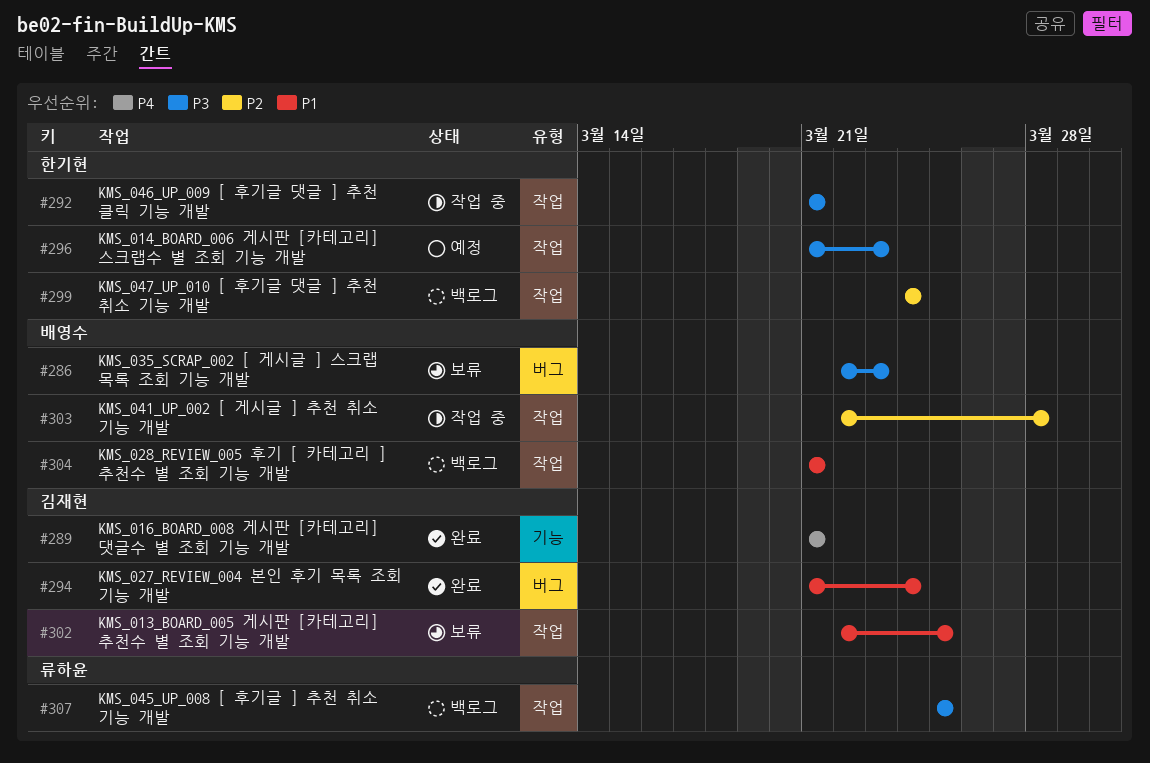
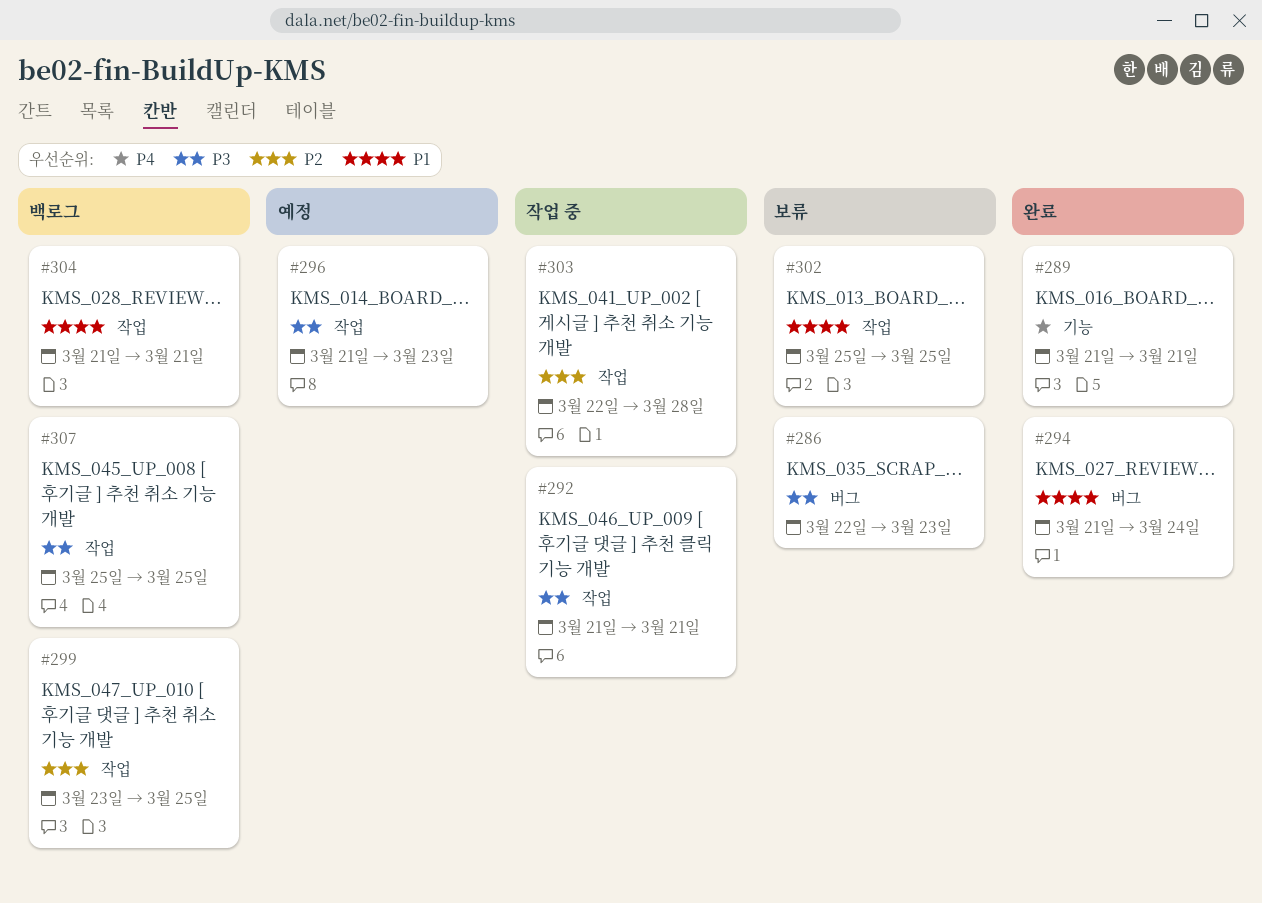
#299, start: Mar 24 -> Mar 23
#299, due: Mar 24 -> Mar 25
#302, start: Mar 22 -> Mar 25

